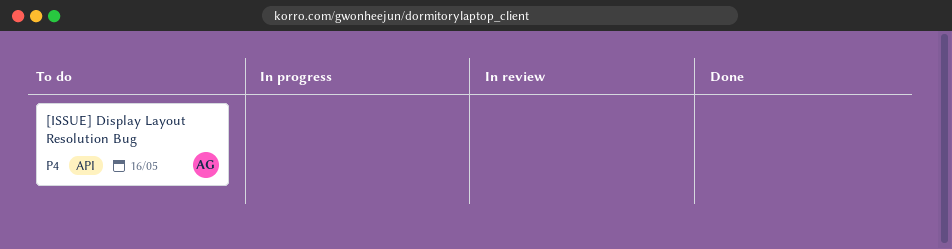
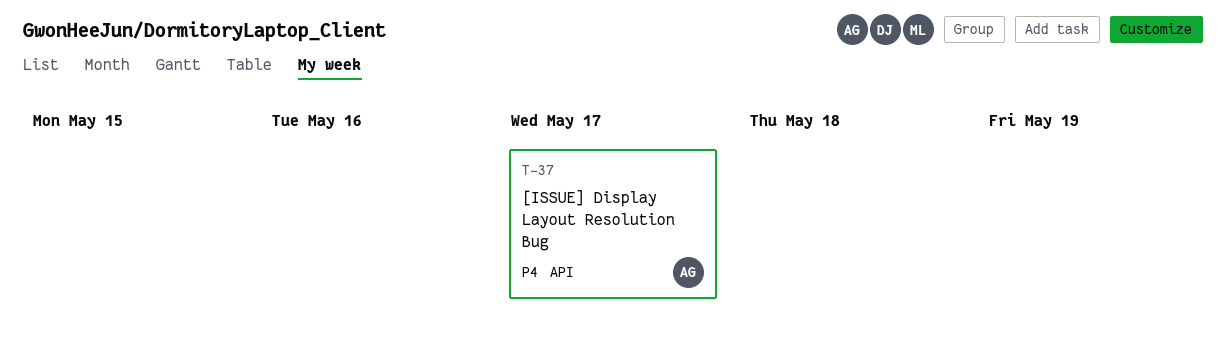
[ISSUE] Display Layout Resolution Bug, due: May 16 -> May 17

